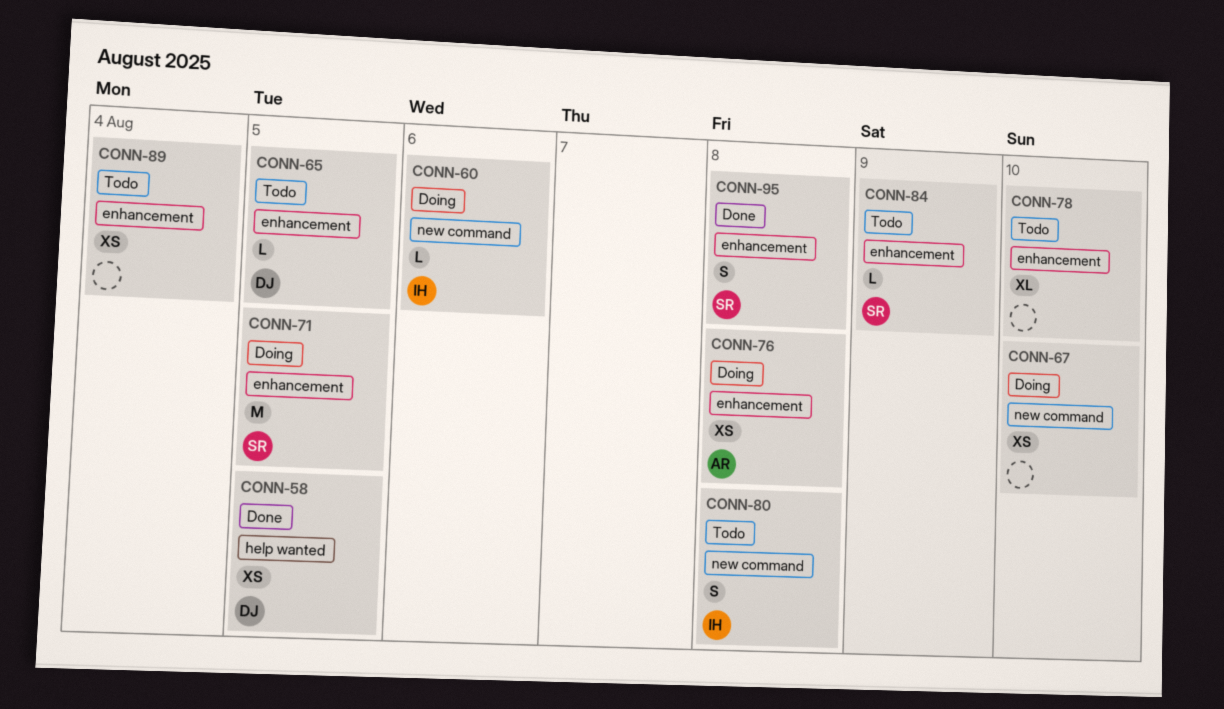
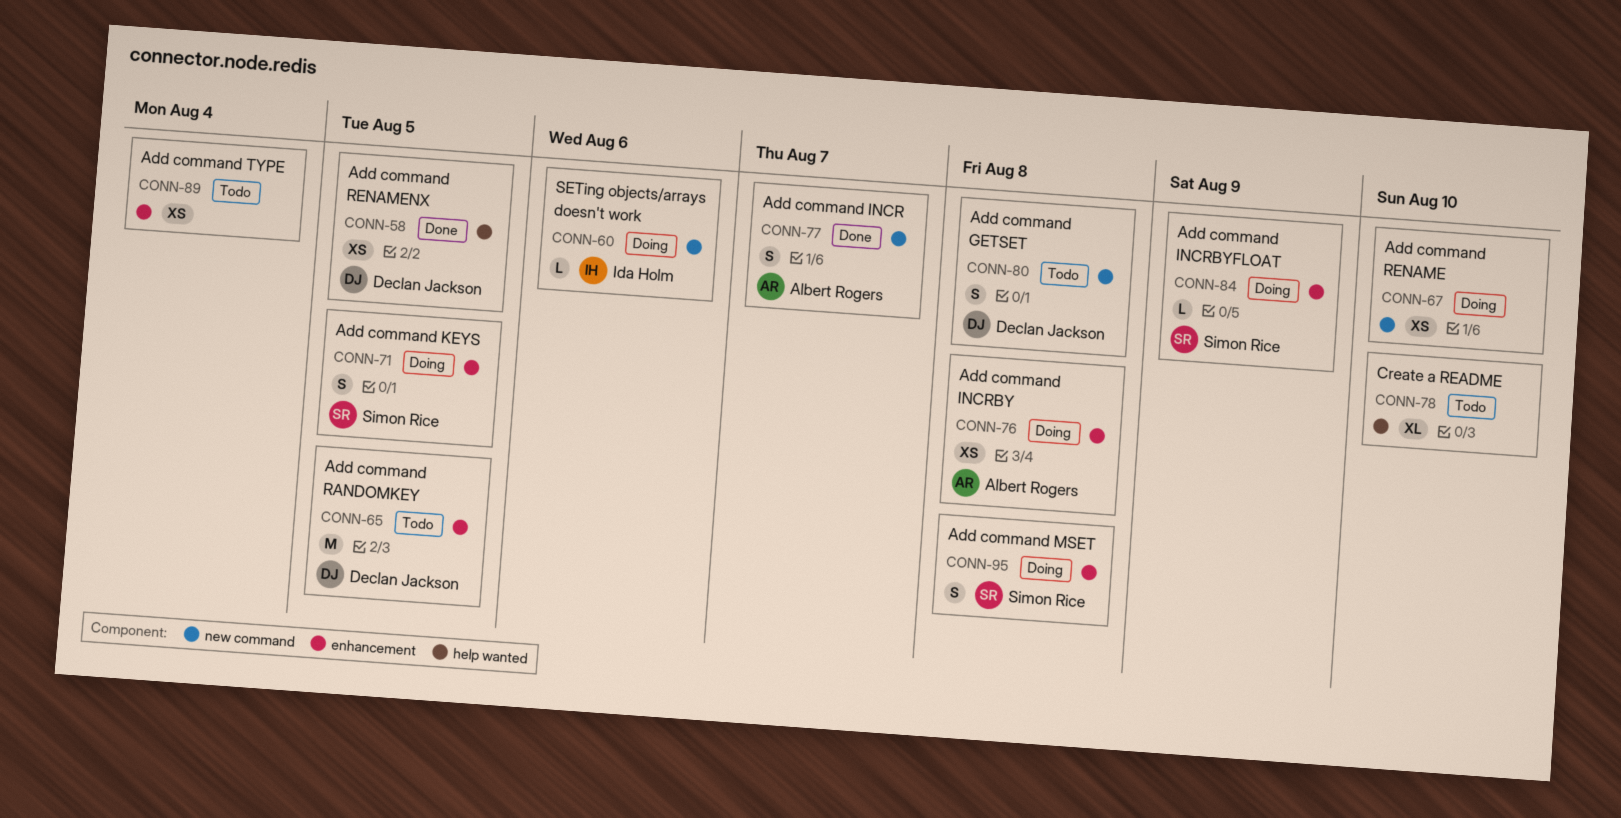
CONN-65, estimate: L -> M
CONN-71, estimate: M -> S
CONN-77: none -> present
CONN-78, label: enhancement -> help wanted
CONN-80, owner: Ida Holm -> Declan Jackson
CONN-84, status: Todo -> Doing
CONN-95, status: Done -> Doing

